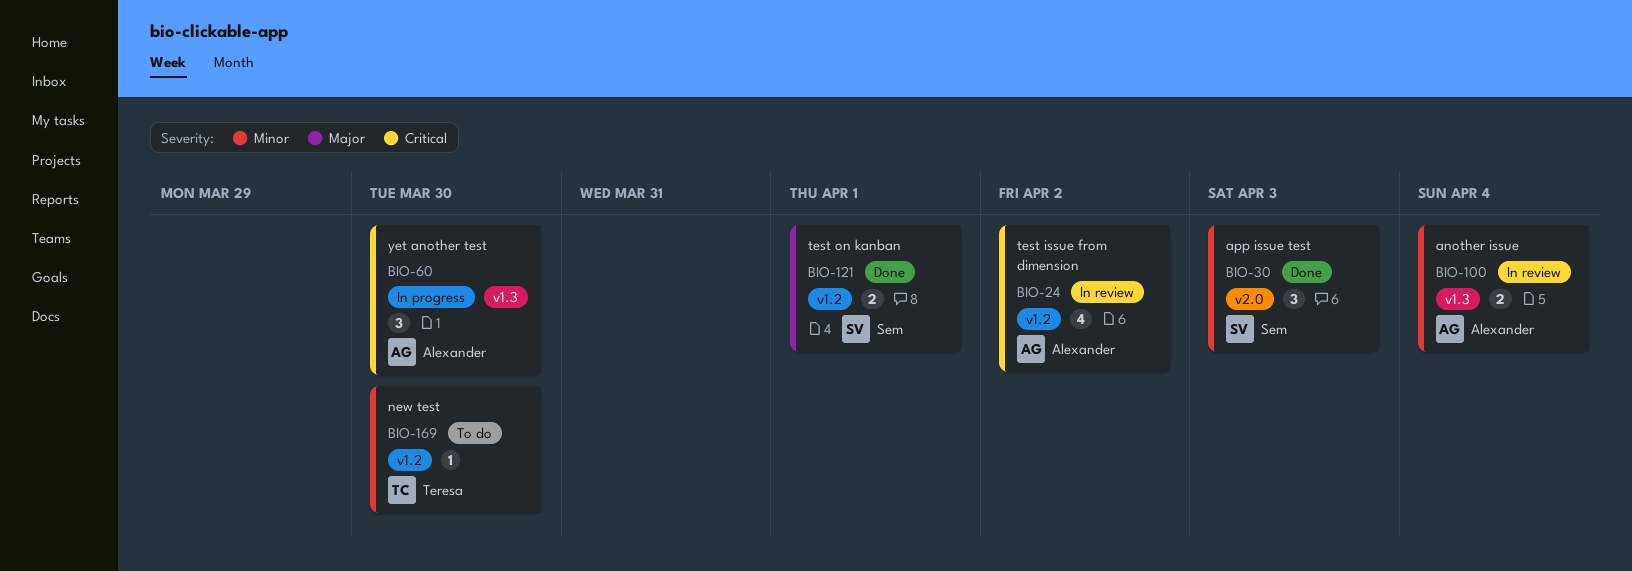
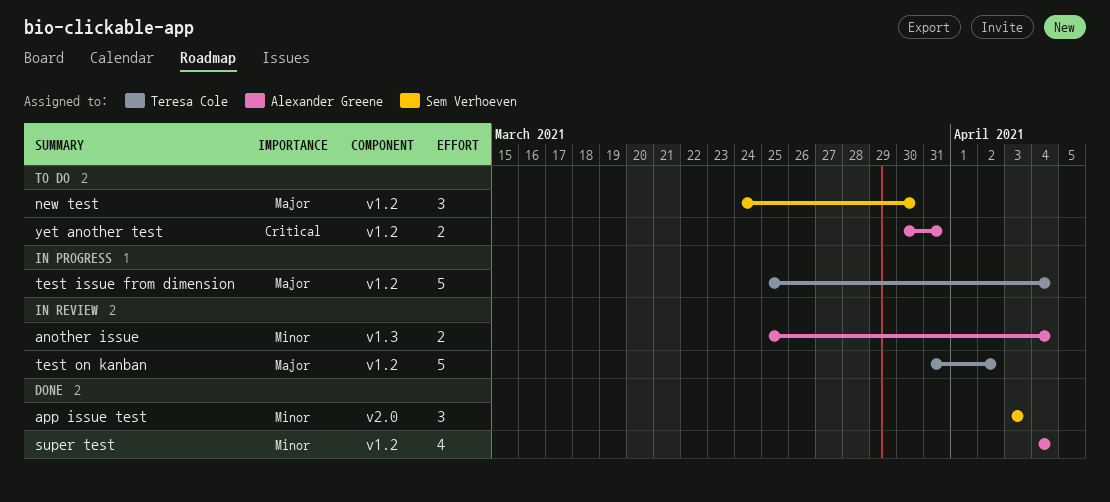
new test, owner: Teresa Cole -> Sem Verhoeven
new test, priority: Minor -> Major
new test, estimate: 1 -> 3
super test: none -> present
test issue from dimension, status: In review -> In progress
test issue from dimension, owner: Alexander Greene -> Teresa Cole
test issue from dimension, priority: Critical -> Major
test issue from dimension, estimate: 4 -> 5
test issue from dimension, due: Apr 2 -> Apr 4
test on kanban, status: Done -> In review
test on kanban, owner: Sem Verhoeven -> Teresa Cole
test on kanban, estimate: 2 -> 5
test on kanban, due: Apr 1 -> Apr 2
yet another test, status: In progress -> To do
yet another test, label: v1.3 -> v1.2
yet another test, estimate: 3 -> 2
yet another test, due: Mar 30 -> Mar 31

